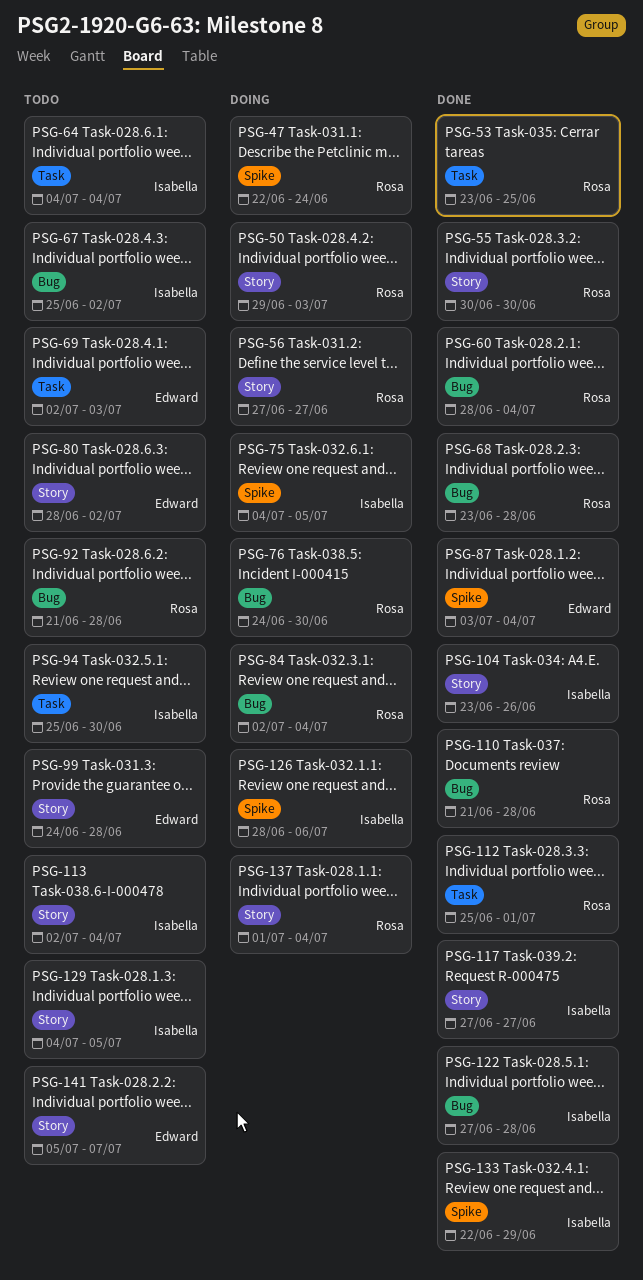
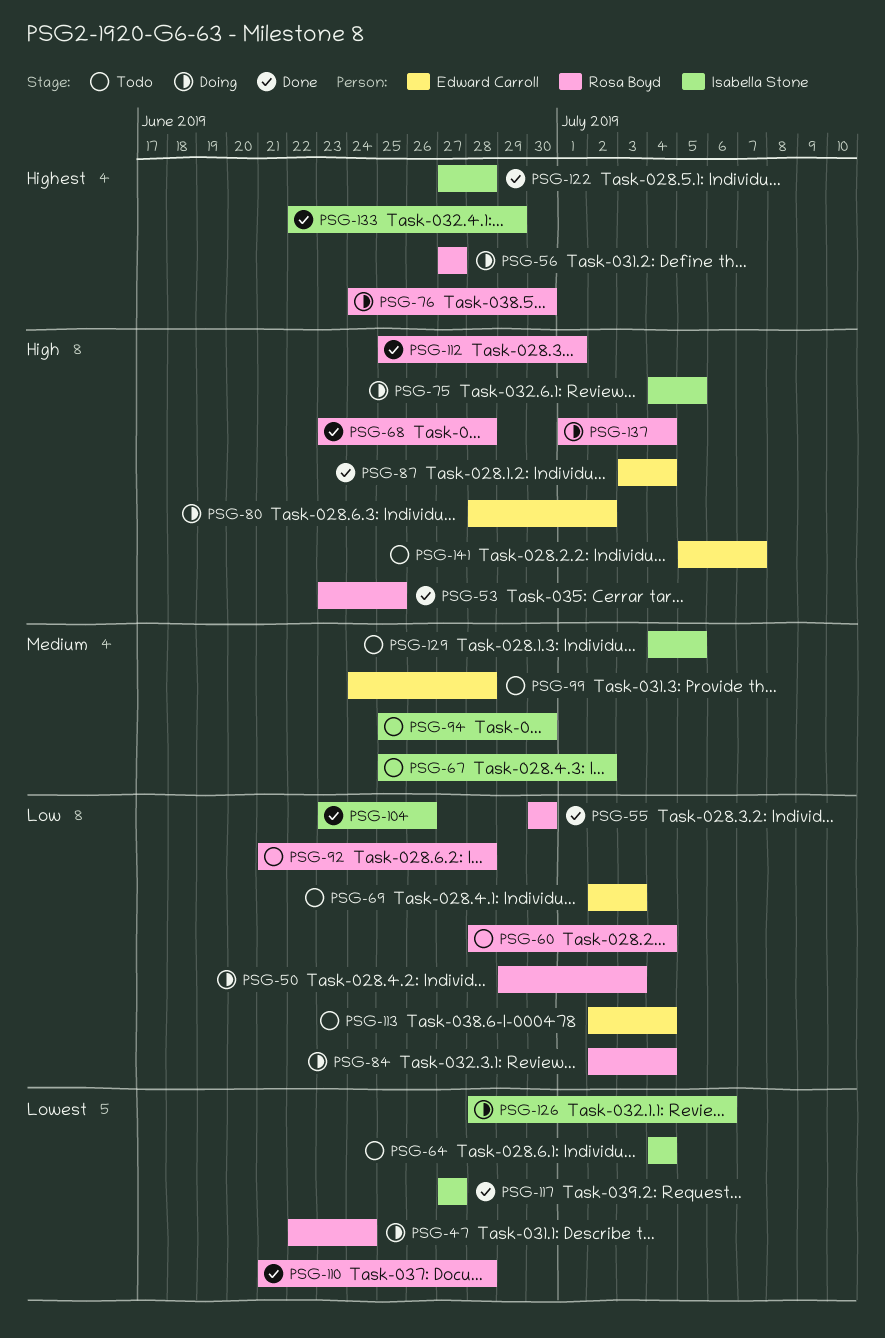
PSG-60, status: Done -> Todo
PSG-80, status: Todo -> Doing
PSG-113, owner: Isabella Stone -> Edward Carroll

